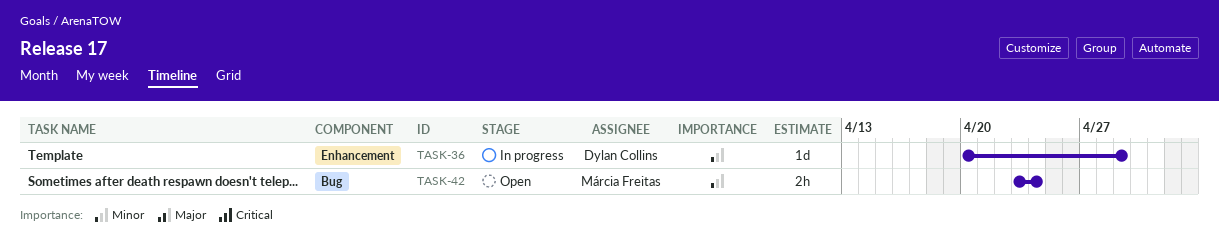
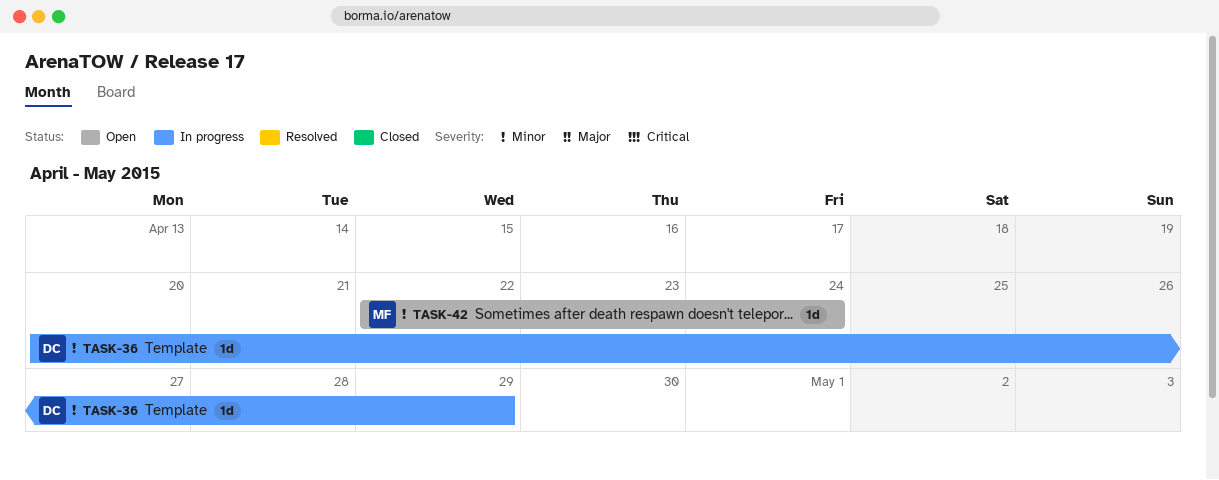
TASK-42, estimate: 2h -> 1d
TASK-42, start: Apr 23 -> Apr 22

